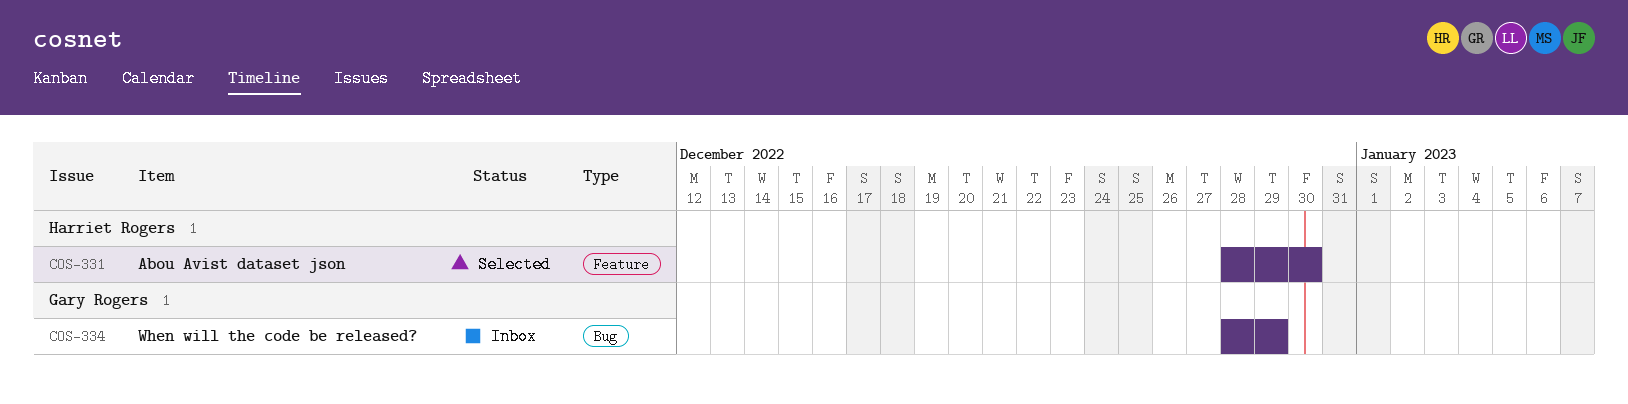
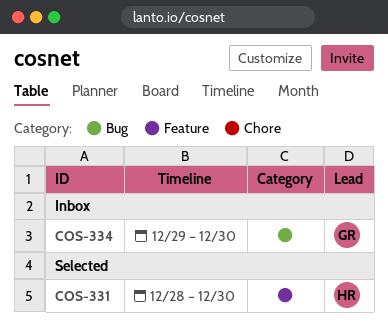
COS-334, start: Dec 28 -> Dec 29
COS-334, due: Dec 29 -> Dec 30

